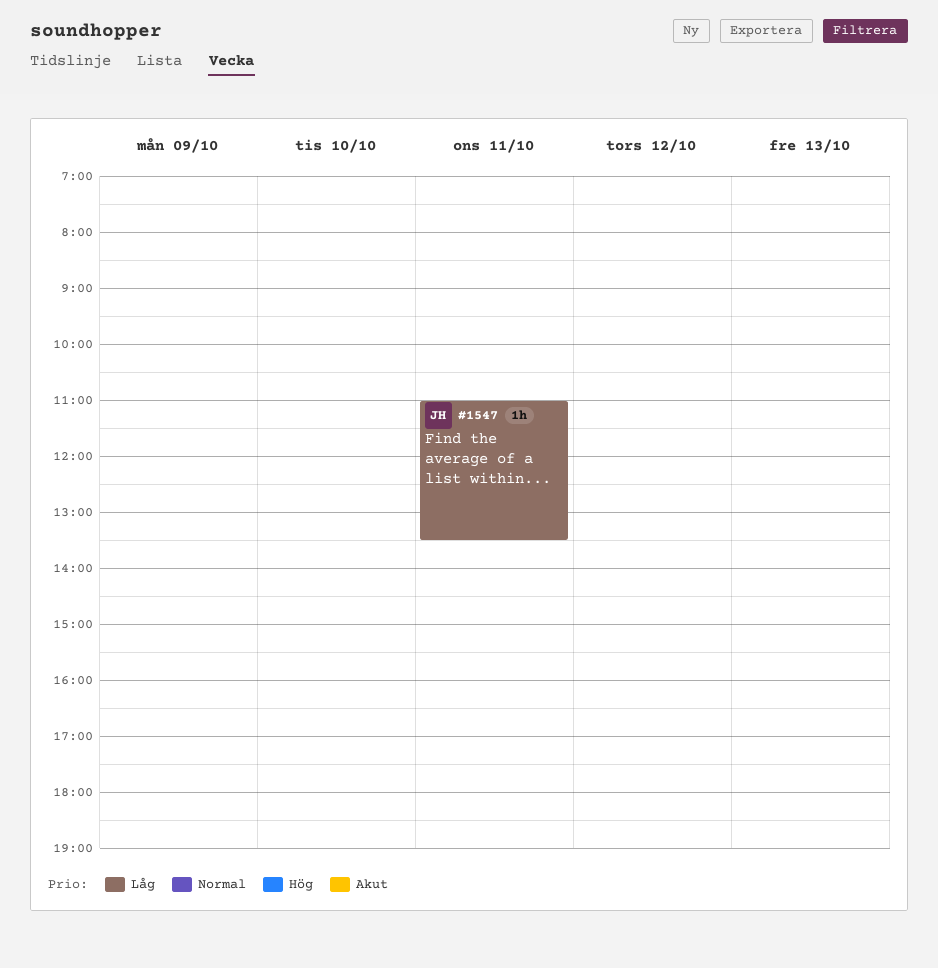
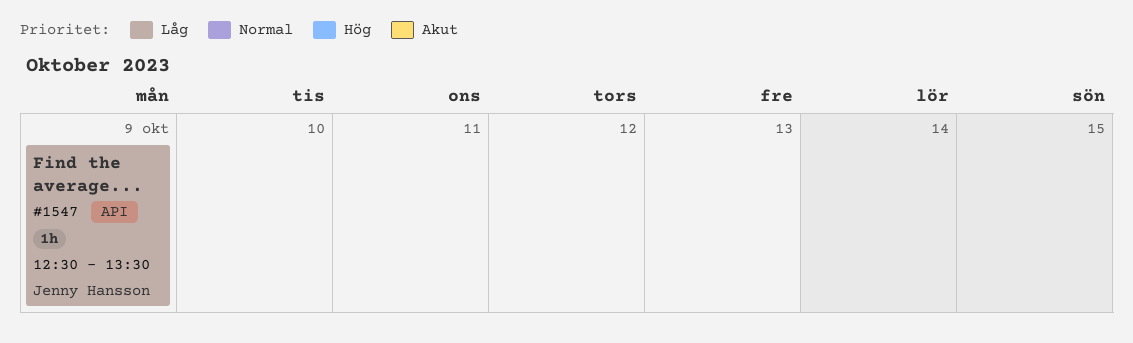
#1547, day: Oct 11 -> Oct 9
#1547, begins: 11:00 -> 12:30

